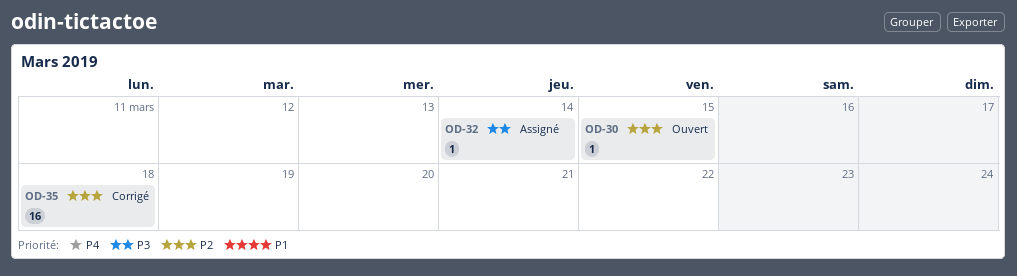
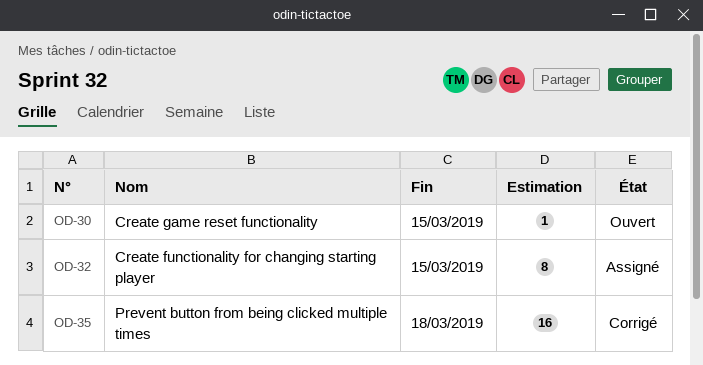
OD-32, estimate: 1 -> 8
OD-32, due: Mar 14 -> Mar 15

